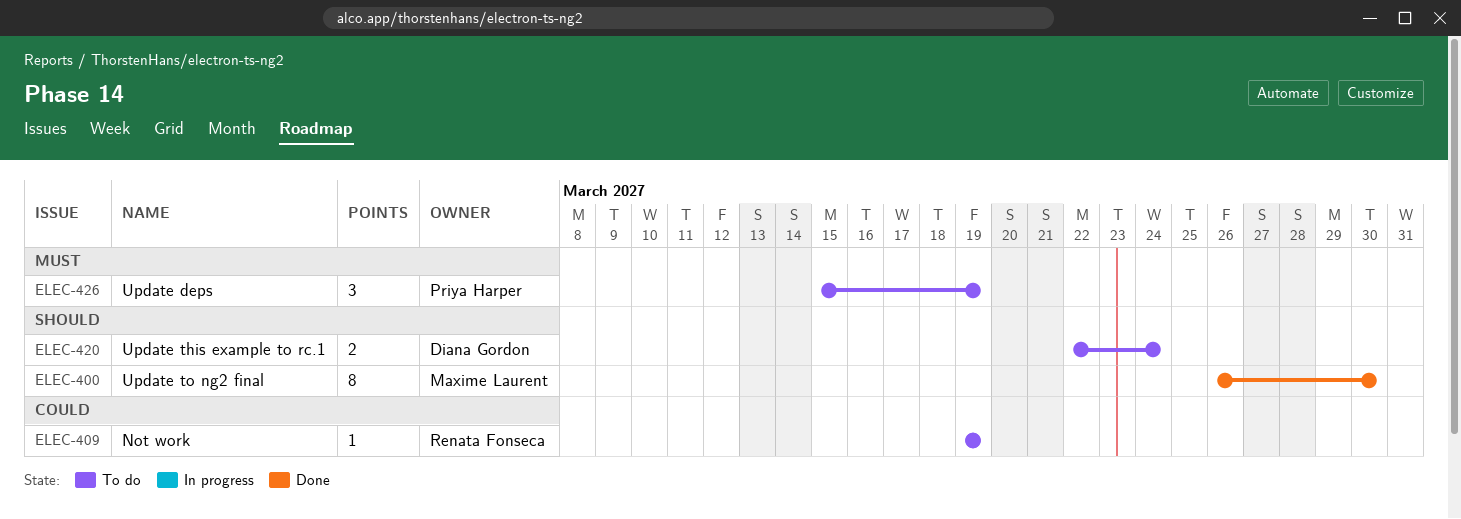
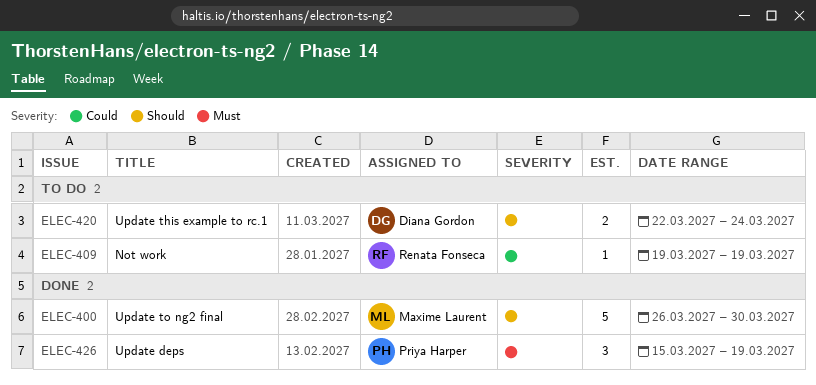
ELEC-400, estimate: 8 -> 5
ELEC-426, status: To do -> Done

